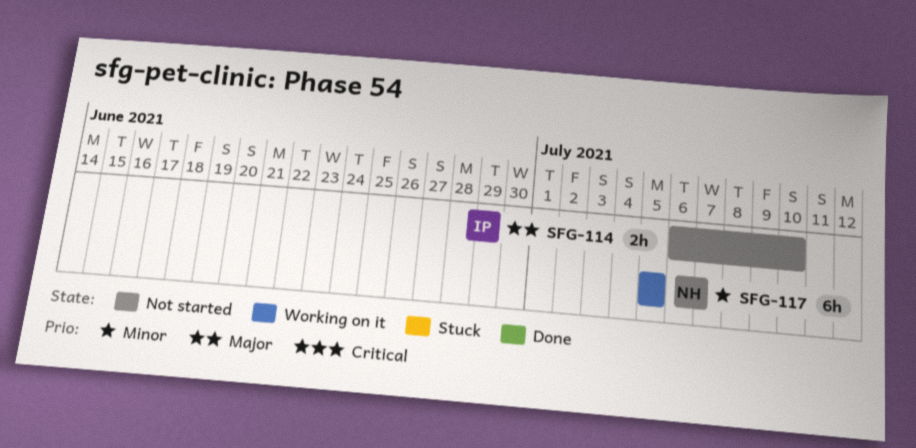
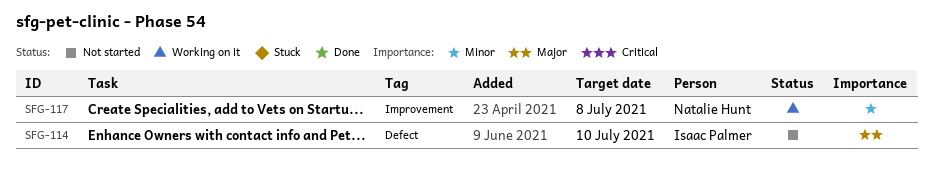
SFG-117, due: Jul 5 -> Jul 8

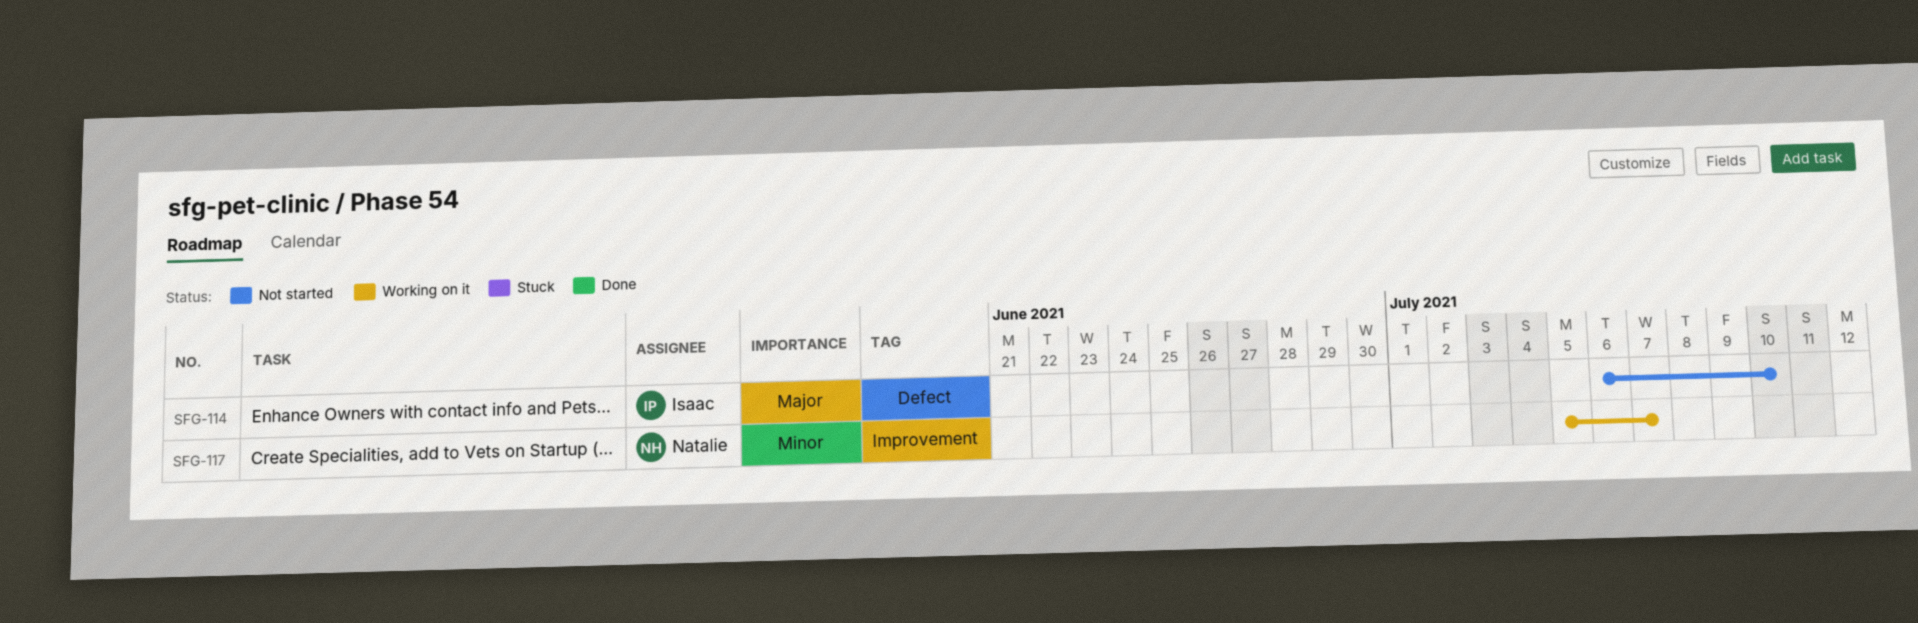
SFG-117, due: Jul 8 -> Jul 7

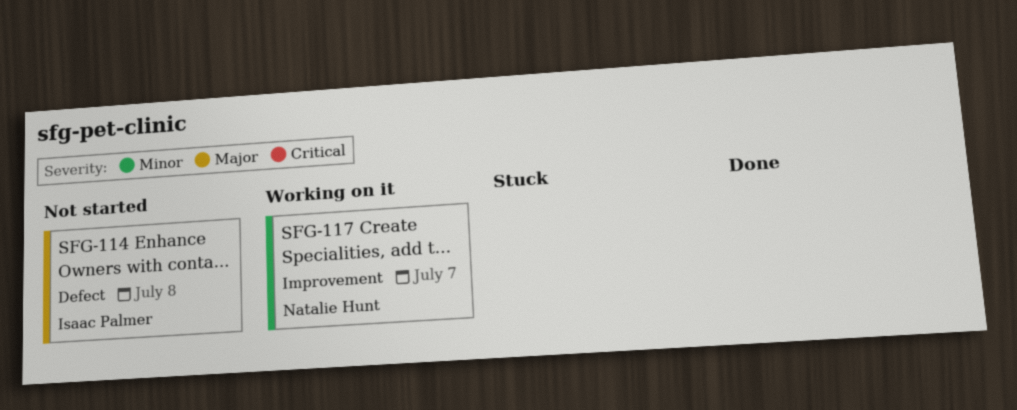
SFG-114, due: Jul 10 -> Jul 8

